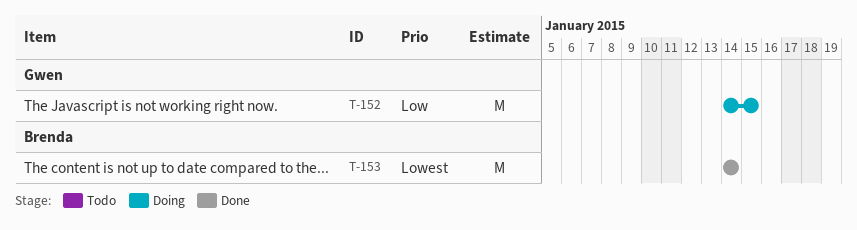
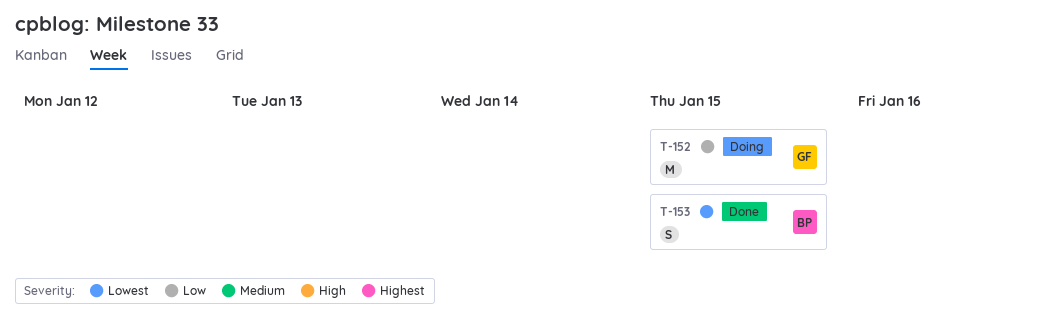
T-153, estimate: M -> S
T-153, due: Jan 14 -> Jan 15

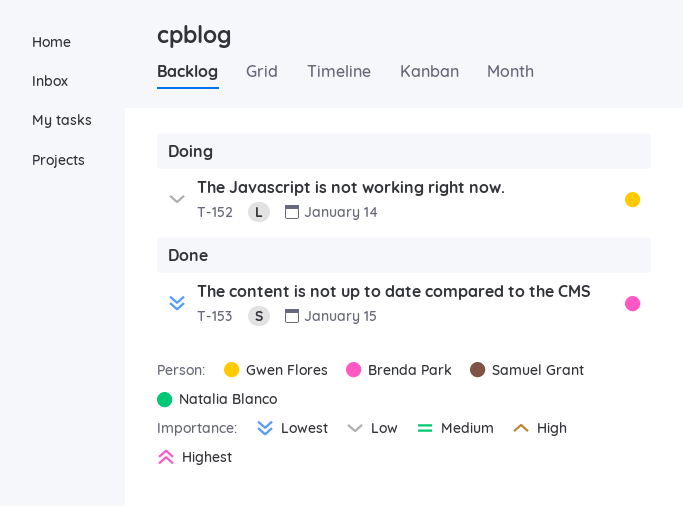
T-152, estimate: M -> L
T-152, due: Jan 15 -> Jan 14

